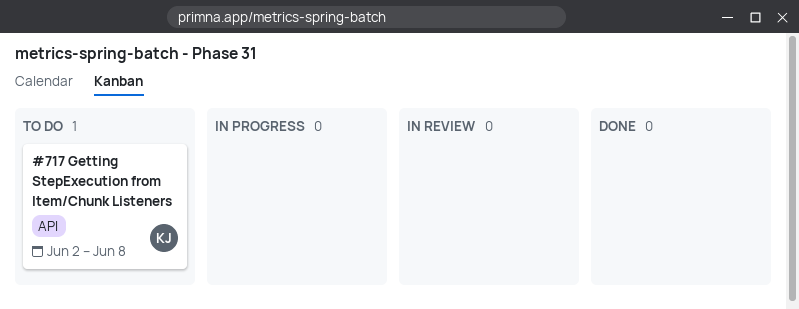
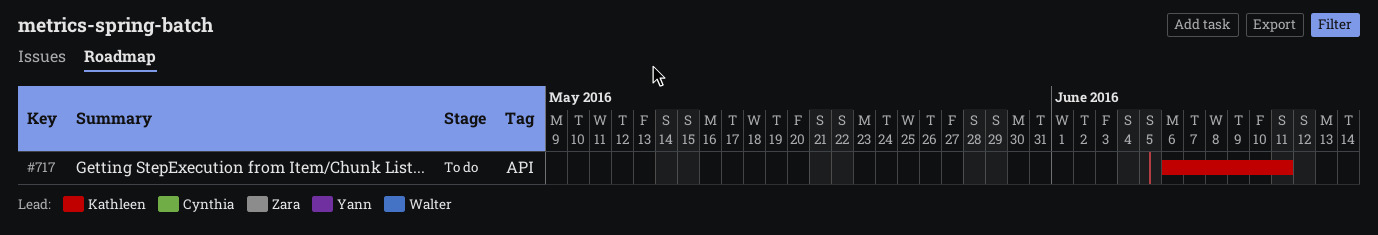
#717, start: Jun 2 -> Jun 6
#717, due: Jun 8 -> Jun 11

